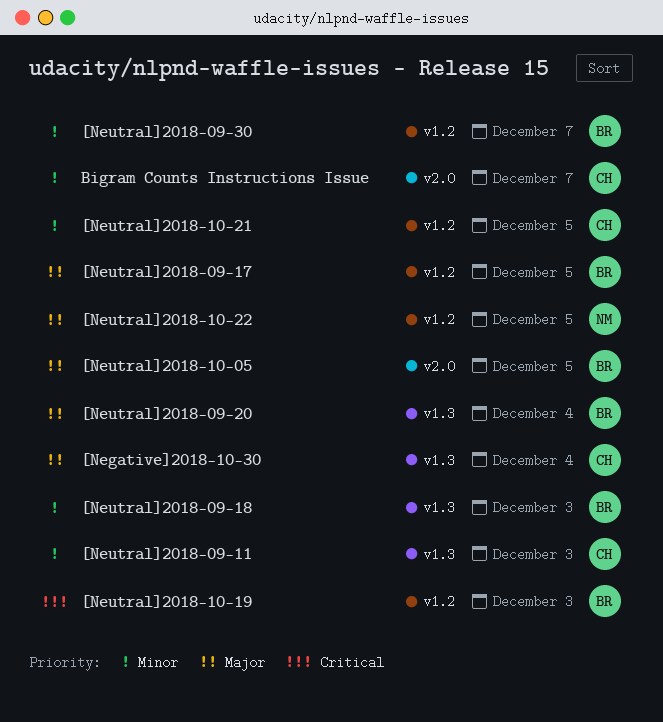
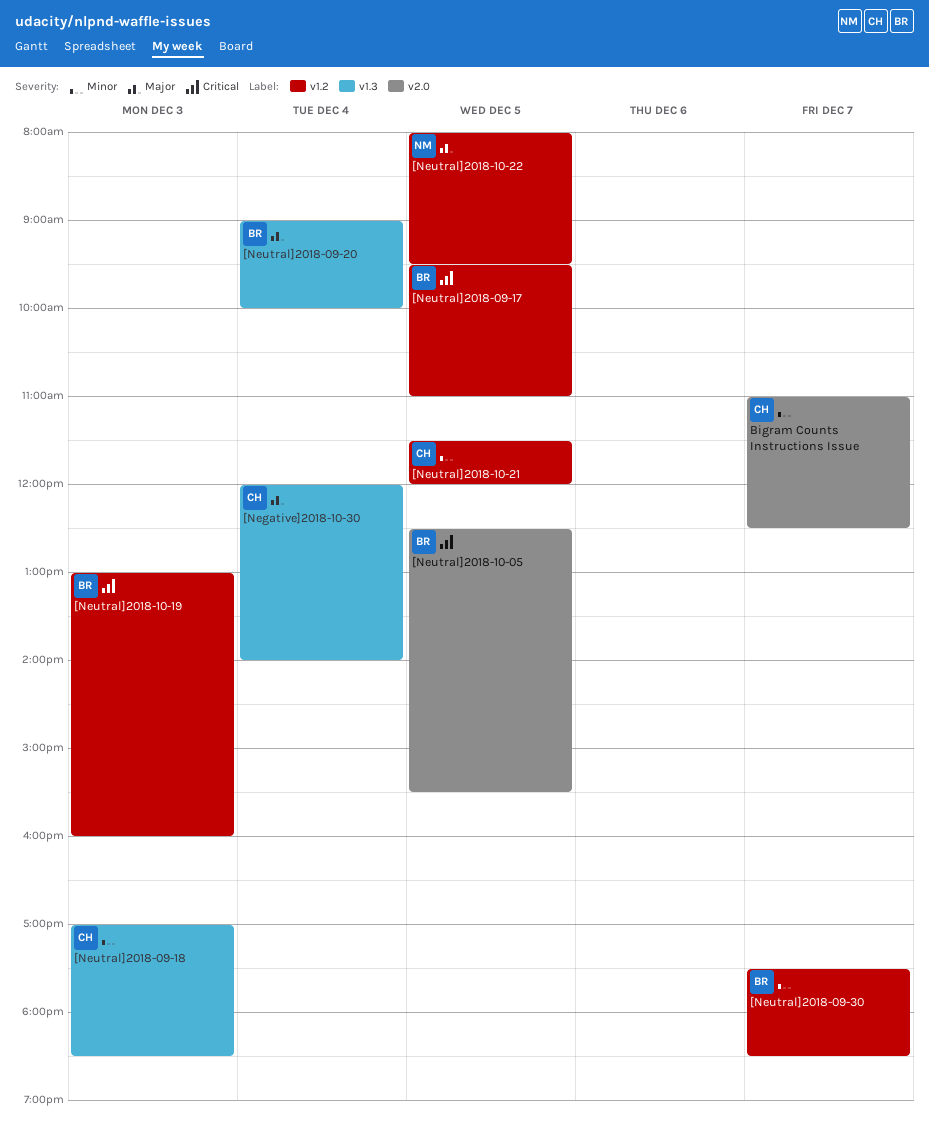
[Neutral]2018-09-11: present -> none
[Neutral]2018-09-17, priority: Major -> Critical
[Neutral]2018-09-18, owner: BR -> CH
[Neutral]2018-10-05, priority: Major -> Critical

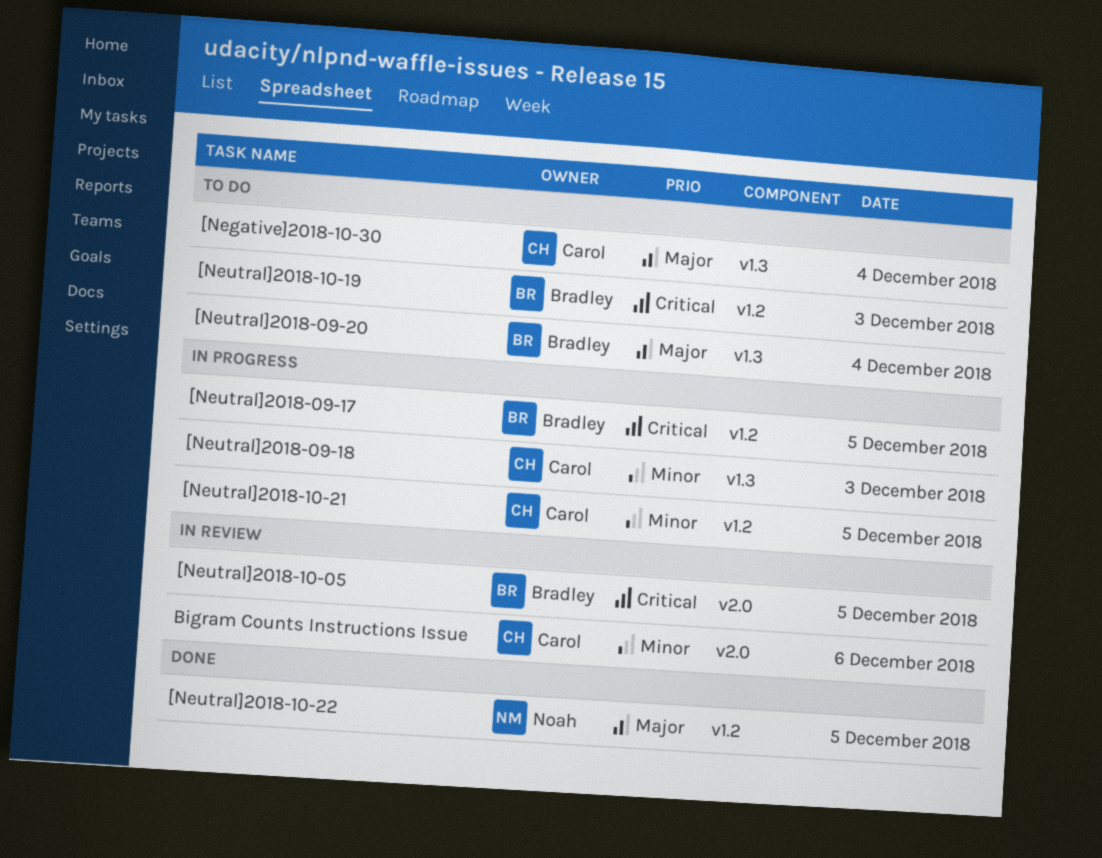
[Neutral]2018-09-30: present -> none
Bigram Counts Instructions Issue, day: Dec 7 -> Dec 6

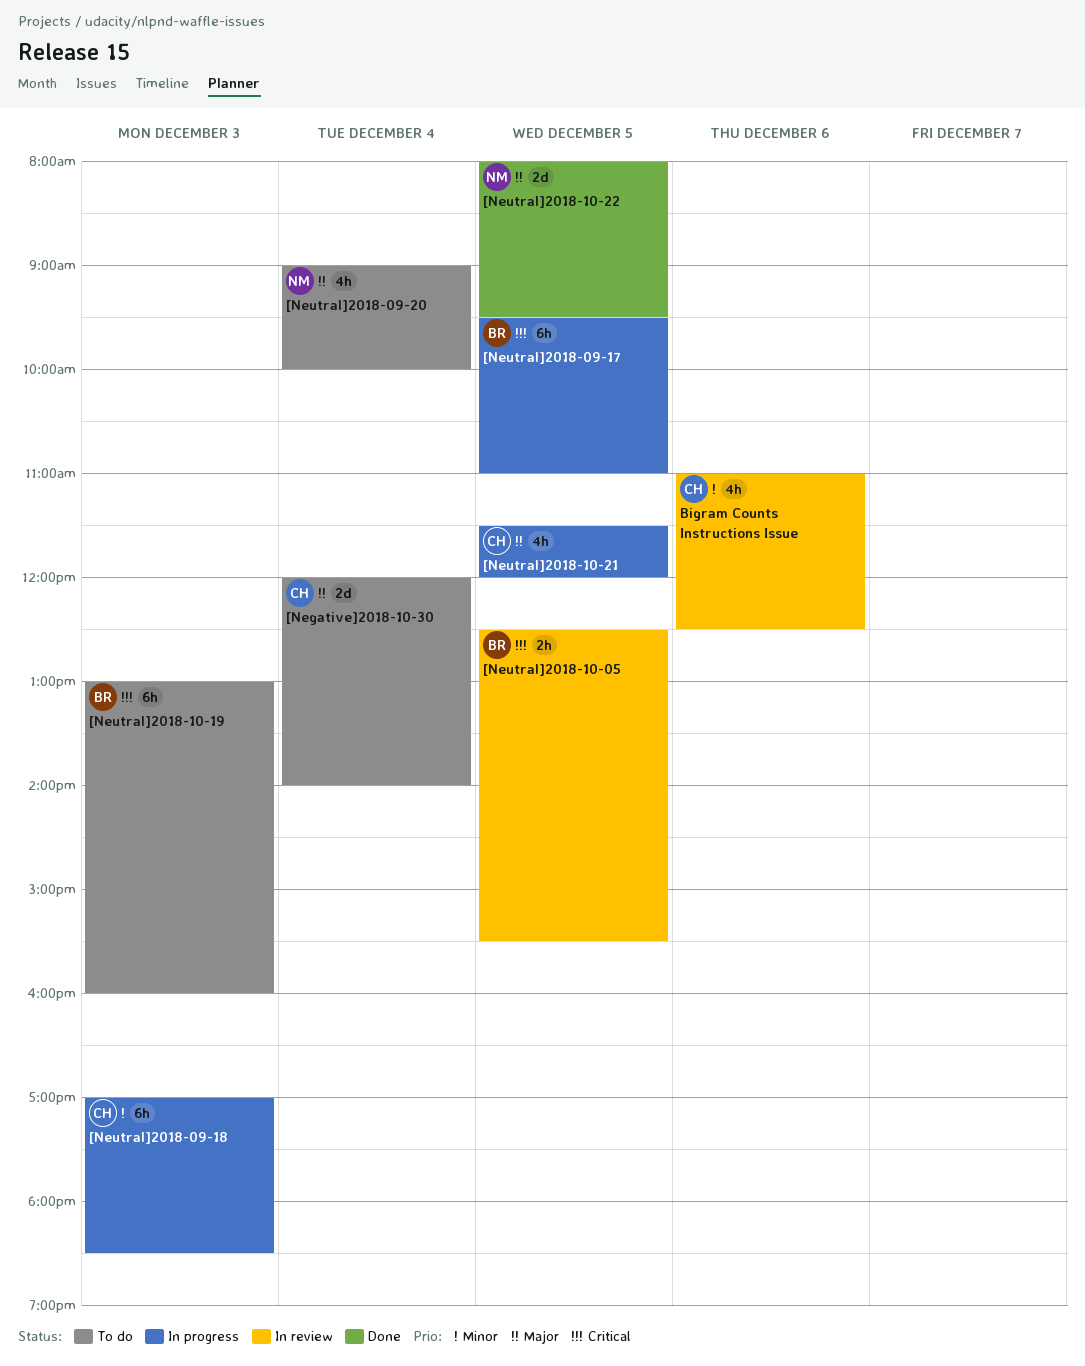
[Neutral]2018-09-20, owner: Bradley -> Noah
[Neutral]2018-10-21, priority: Minor -> Major

